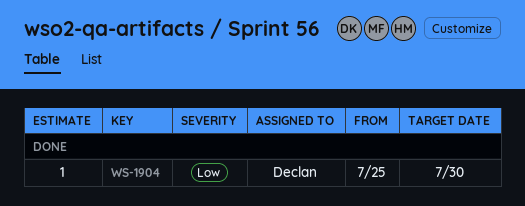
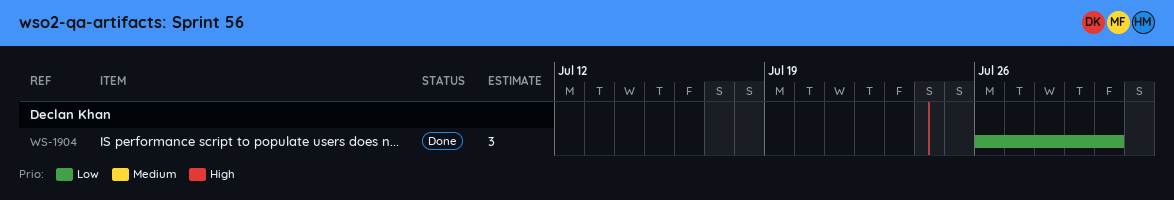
WS-1904, estimate: 1 -> 3
WS-1904, start: Jul 25 -> Jul 26

